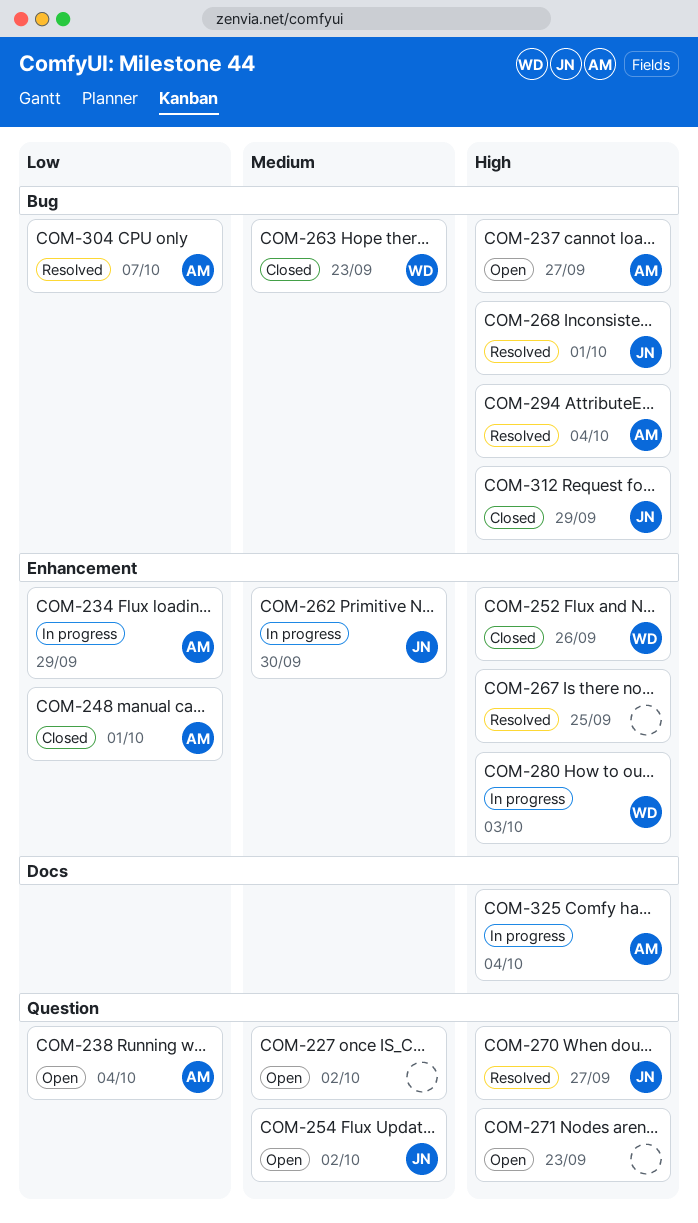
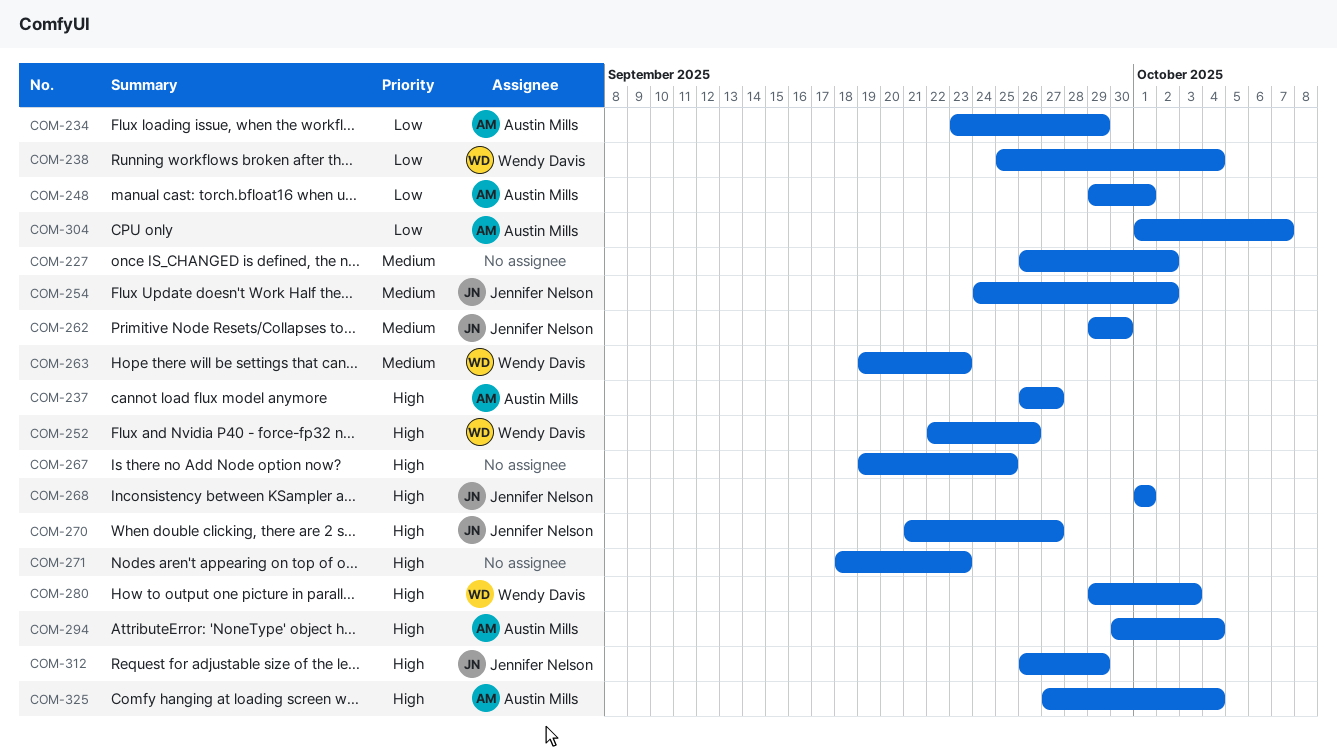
COM-238, owner: Austin Mills -> Wendy Davis

